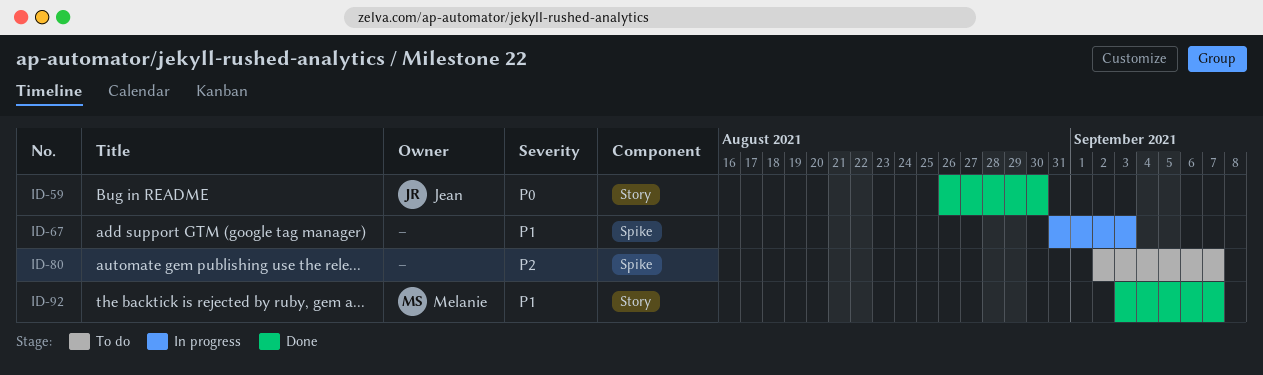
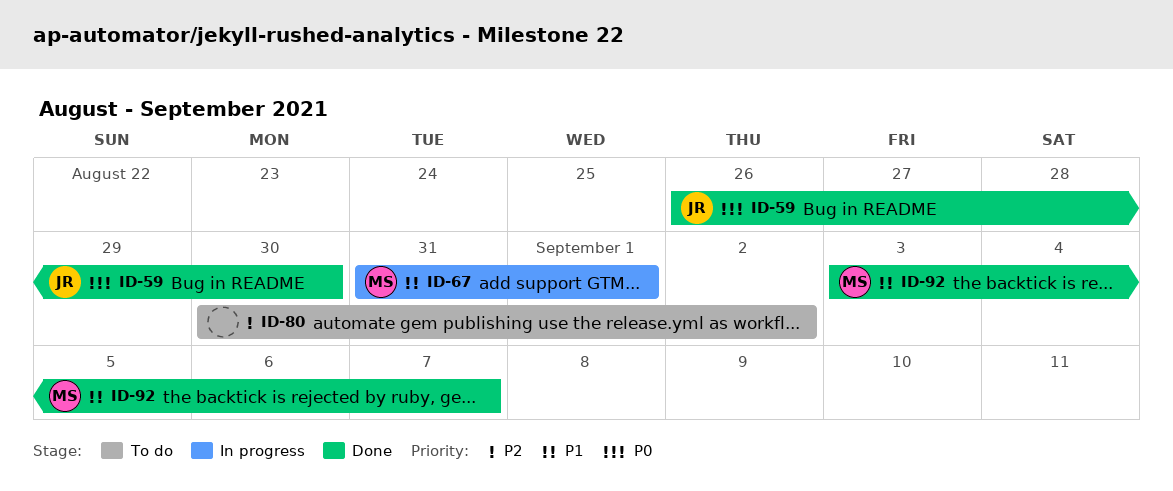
ID-67, owner: none -> Melanie
ID-67, due: Sep 3 -> Sep 1
ID-80, start: Sep 2 -> Aug 30
ID-80, due: Sep 7 -> Sep 2

